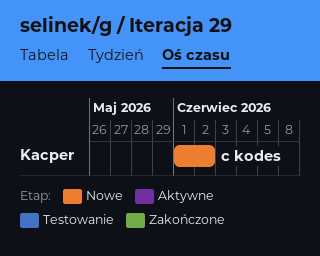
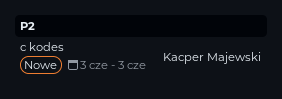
c kodes, start: Jun 1 -> Jun 3
c kodes, due: Jun 2 -> Jun 3

